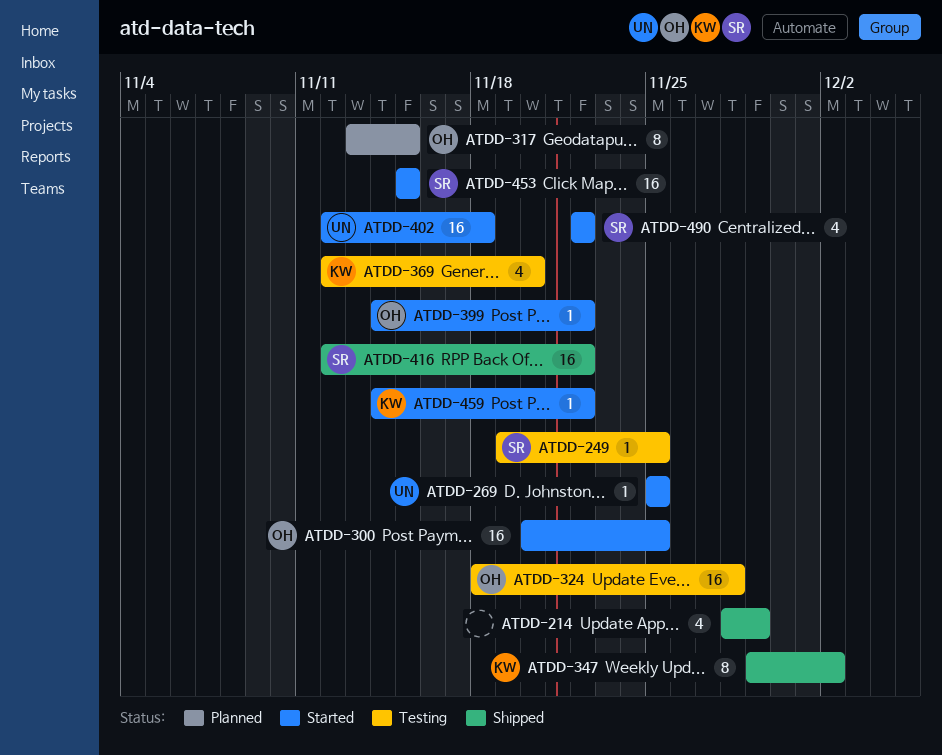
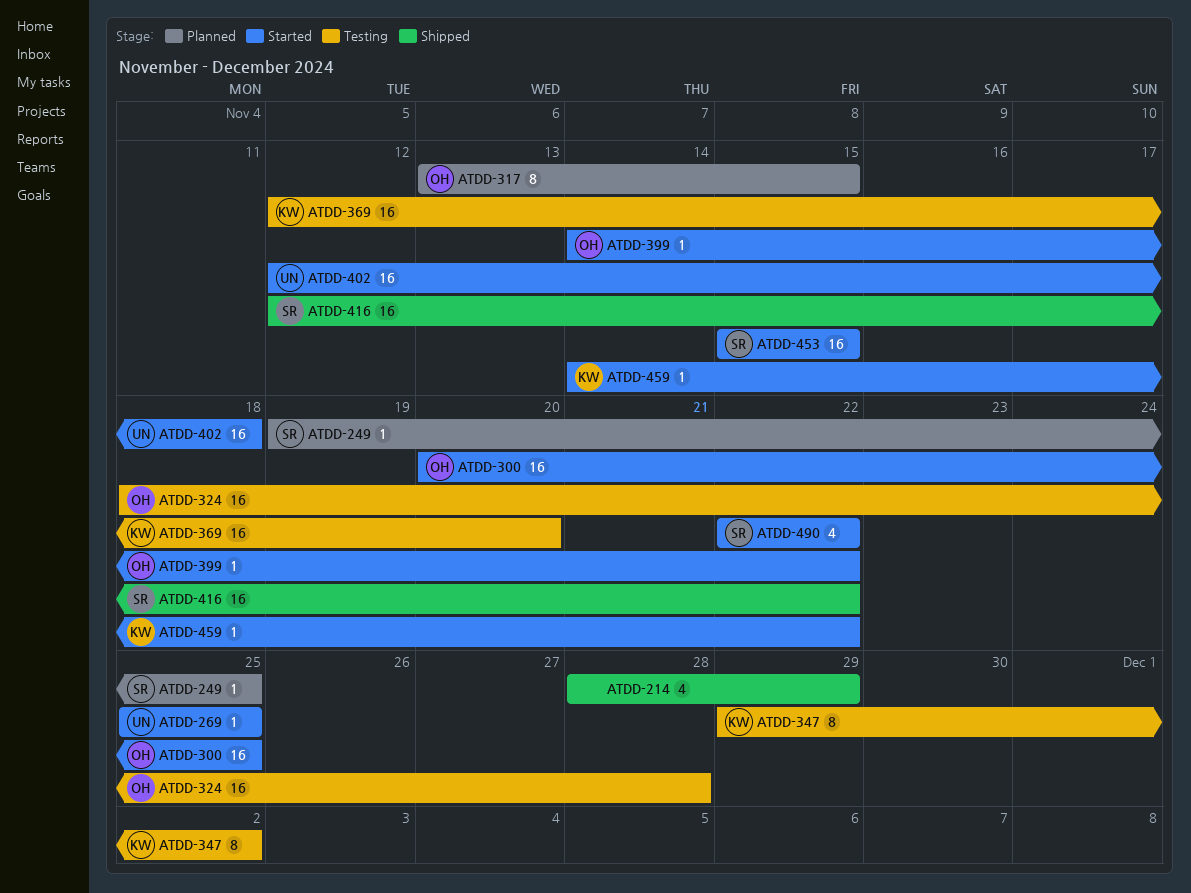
ATDD-249, status: Testing -> Planned
ATDD-347, status: Shipped -> Testing
ATDD-369, estimate: 4 -> 16

